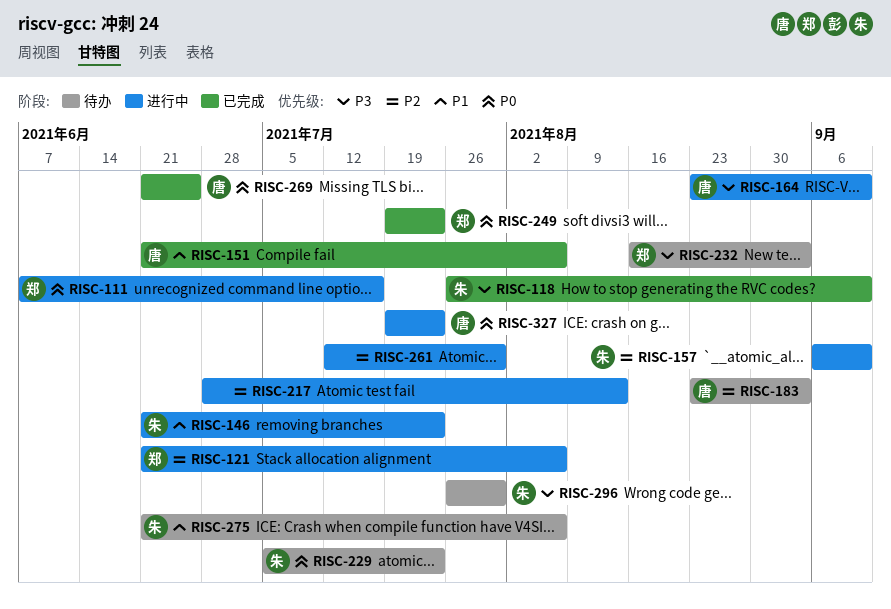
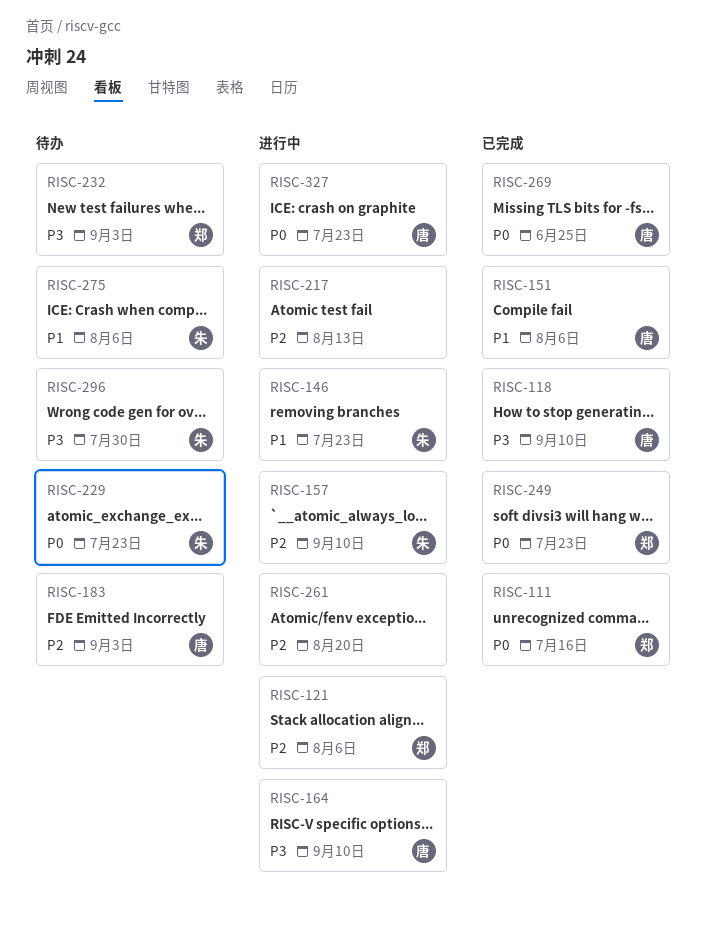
RISC-111, status: 进行中 -> 已完成
RISC-118, owner: 朱 -> 唐
RISC-261, due: Jul 30 -> Aug 20

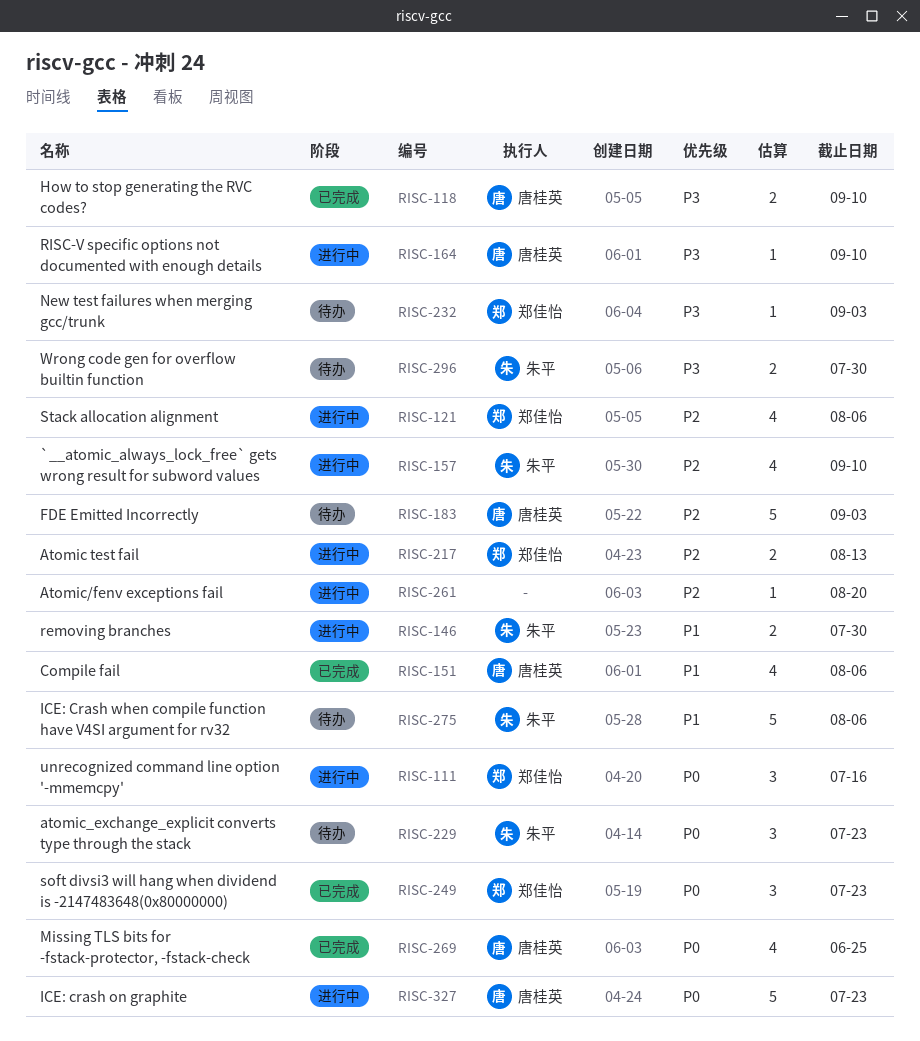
RISC-111, status: 已完成 -> 进行中
RISC-146, due: Jul 23 -> Jul 30
RISC-217, owner: none -> 郑佳怡

